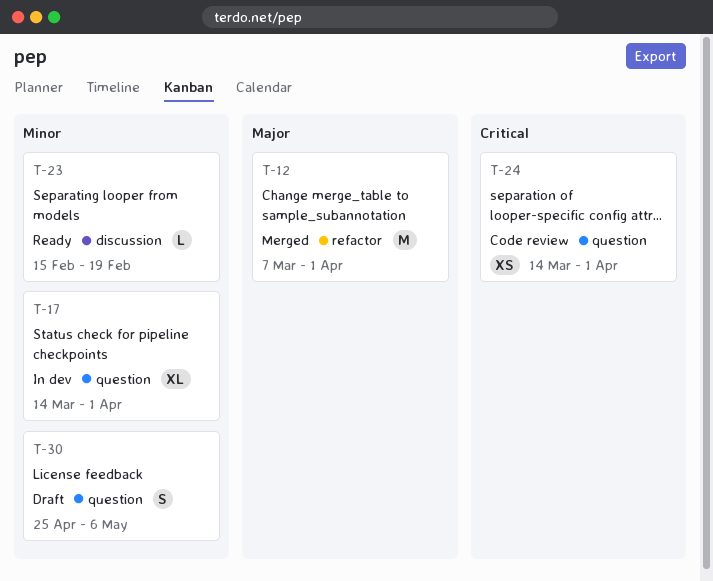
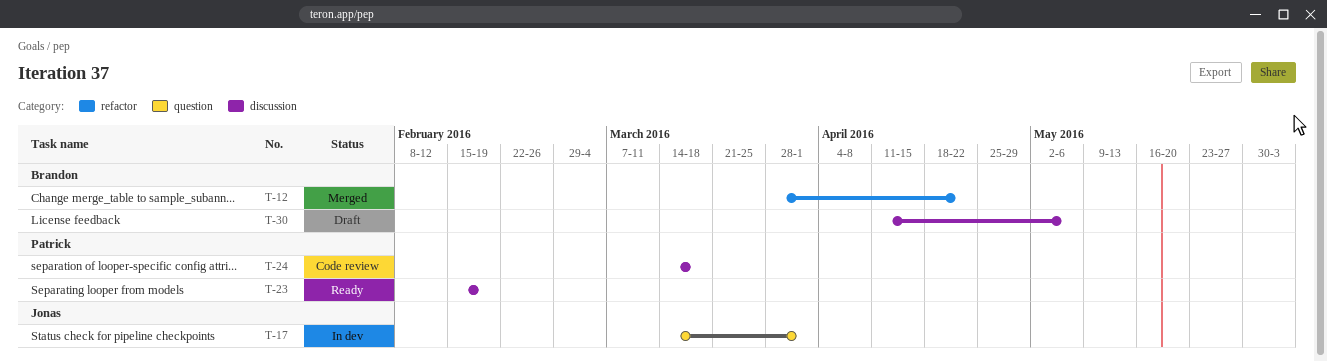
T-12, start: Mar 7 -> Mar 28
T-12, due: Apr 1 -> Apr 22
T-24, label: question -> discussion
T-24, due: Apr 1 -> Mar 18
T-30, label: question -> discussion
T-30, start: Apr 25 -> Apr 11

